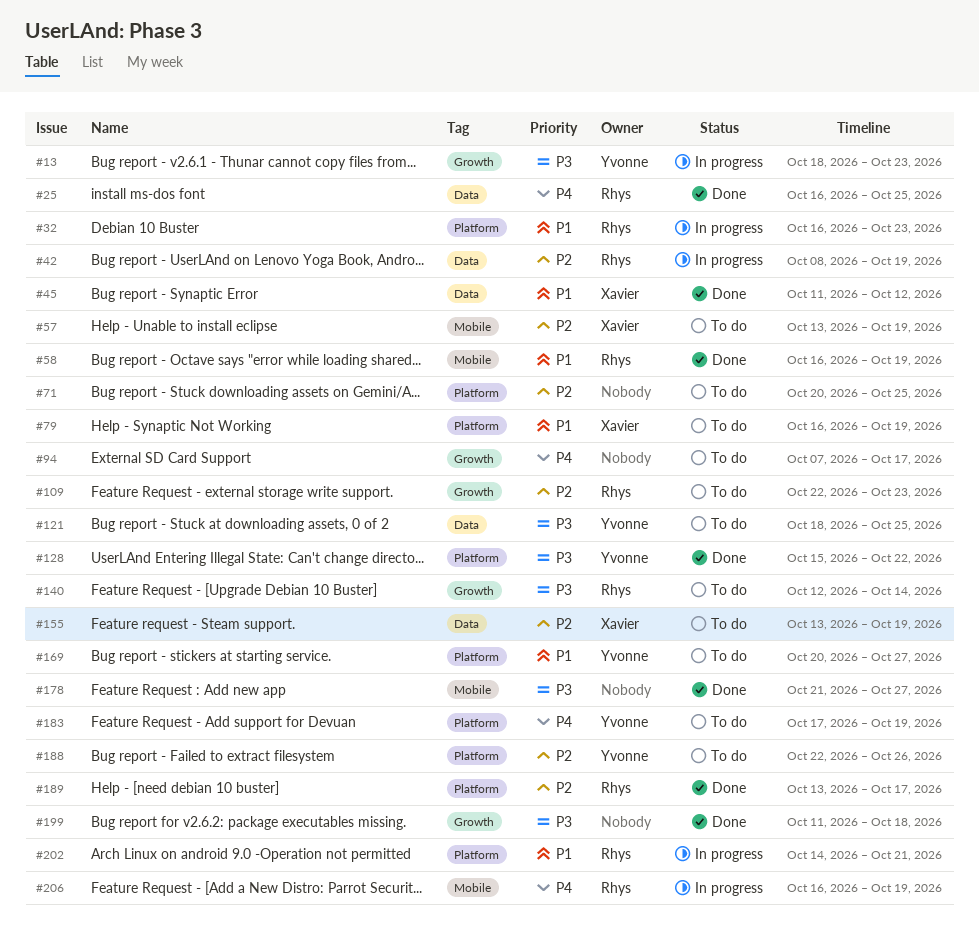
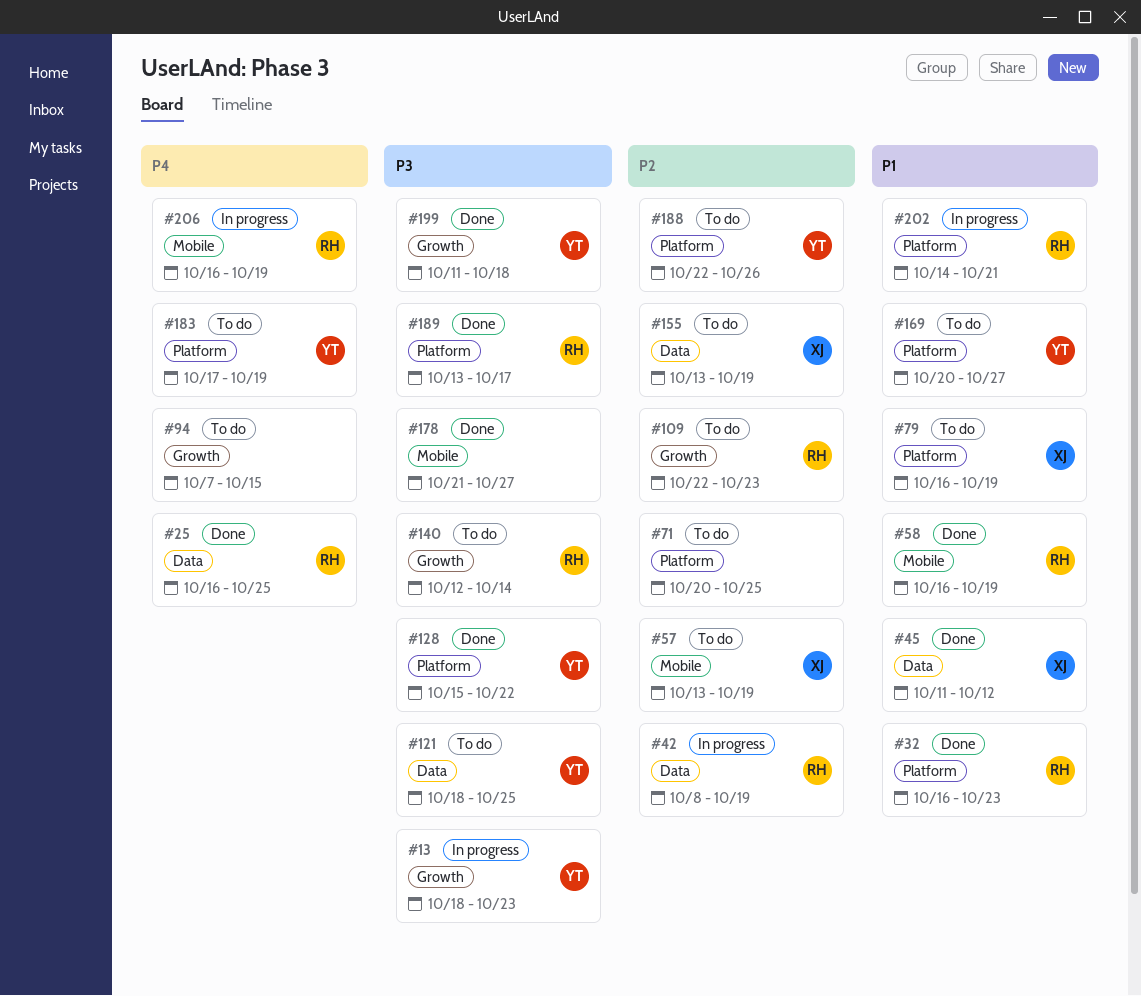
#32, status: In progress -> Done
#94, due: Oct 17 -> Oct 15
#189, priority: P2 -> P3
#199, owner: none -> Yvonne

